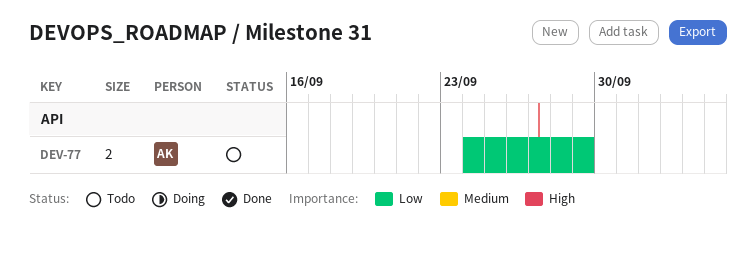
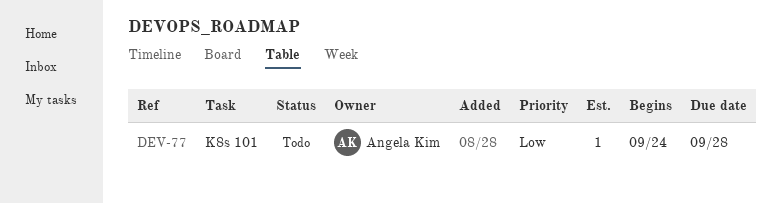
DEV-77, estimate: 2 -> 1
DEV-77, due: Sep 29 -> Sep 28

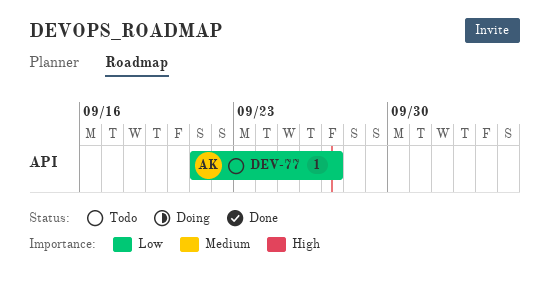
DEV-77, start: Sep 24 -> Sep 21
DEV-77, due: Sep 28 -> Sep 27

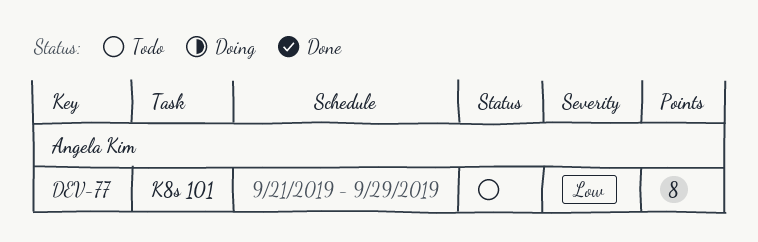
DEV-77, estimate: 1 -> 8
DEV-77, due: Sep 27 -> Sep 29

